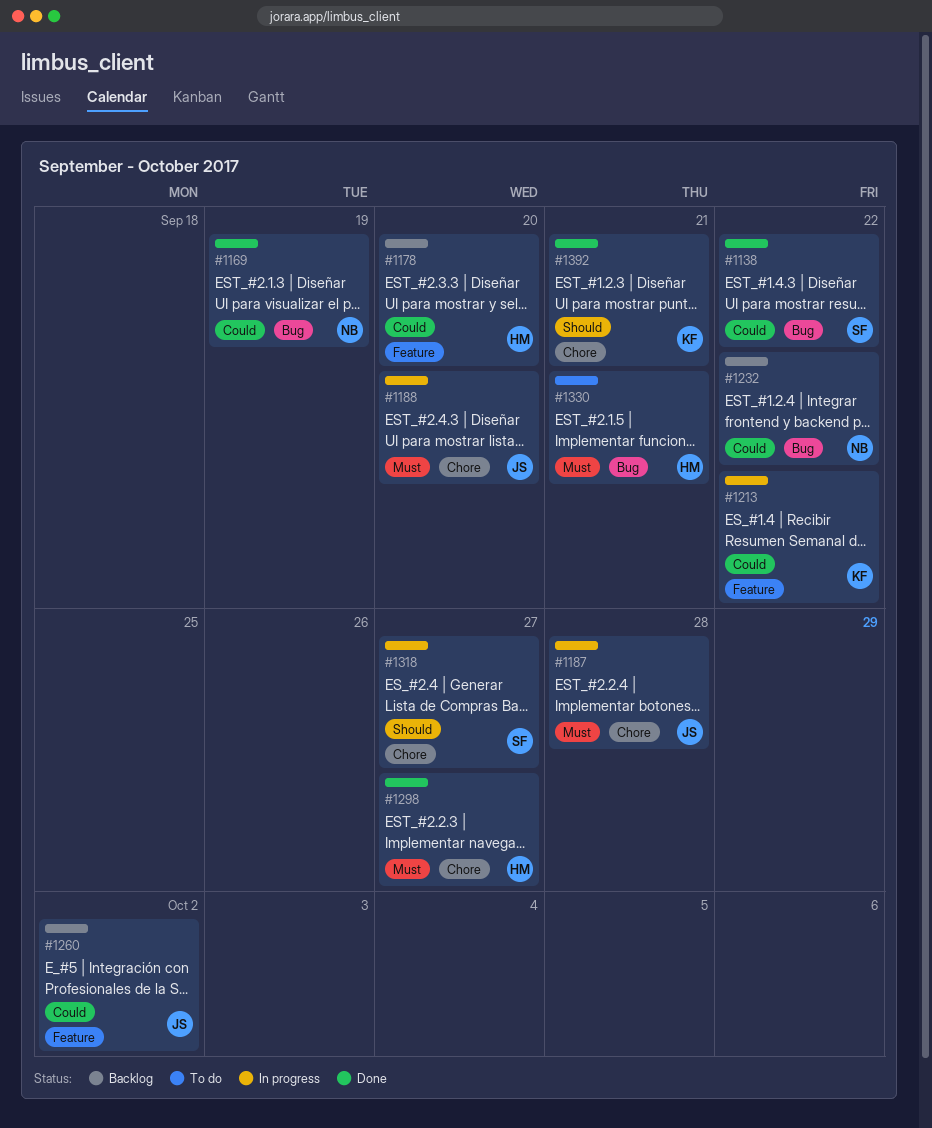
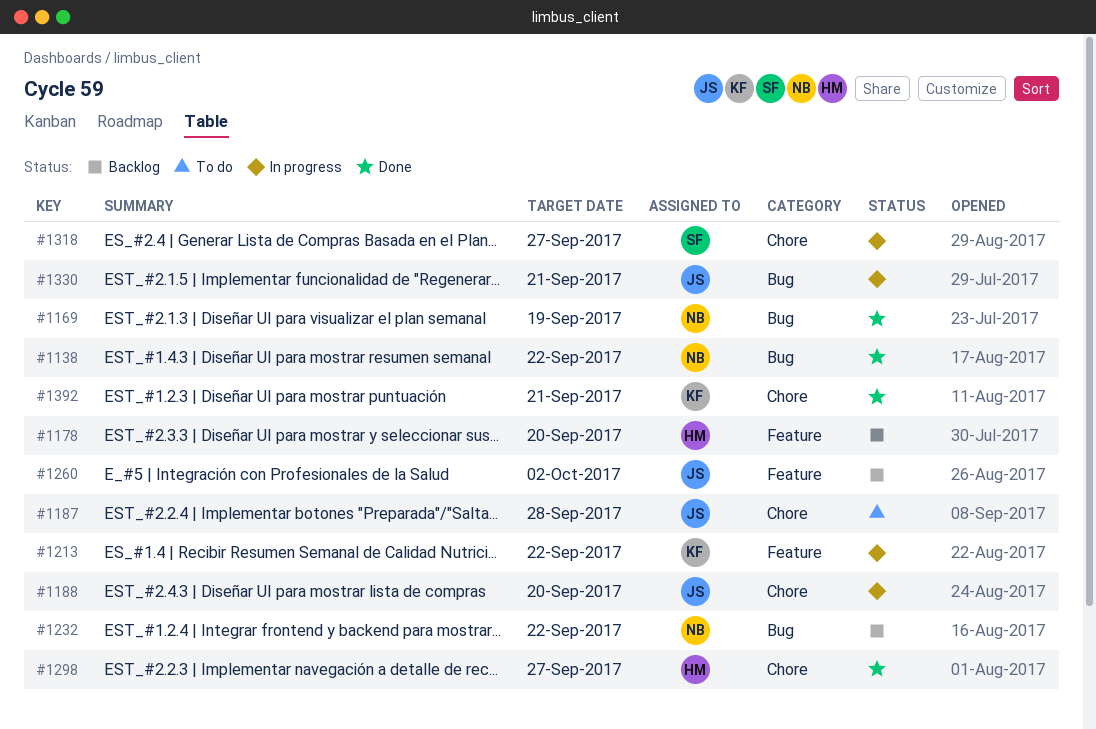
#1138, owner: SF -> NB
#1187, status: In progress -> To do
#1330, status: To do -> In progress
#1330, owner: HM -> JS

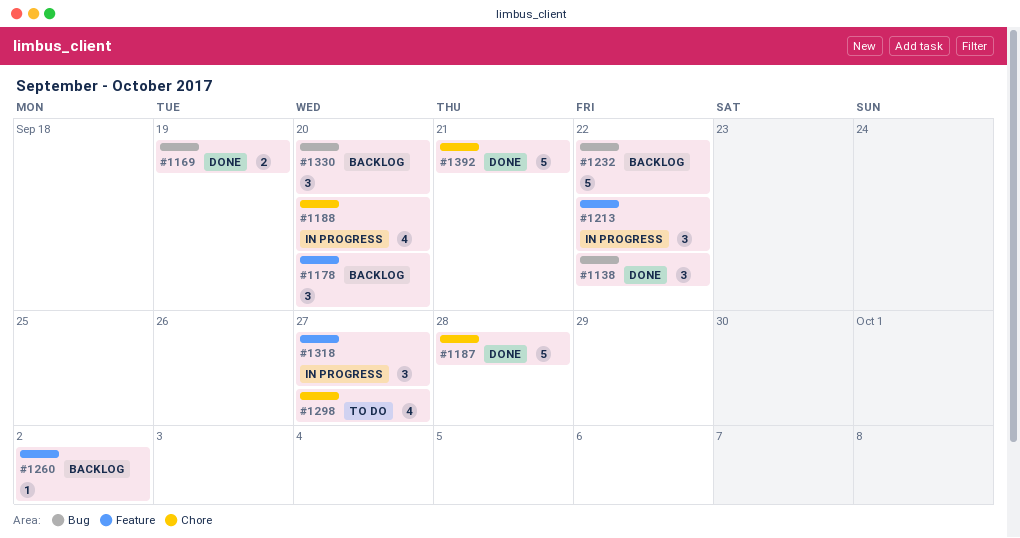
#1187, status: To do -> Done
#1298, status: Done -> To do
#1318, label: Chore -> Feature
#1330, status: In progress -> Backlog
#1330, due: Sep 21 -> Sep 20

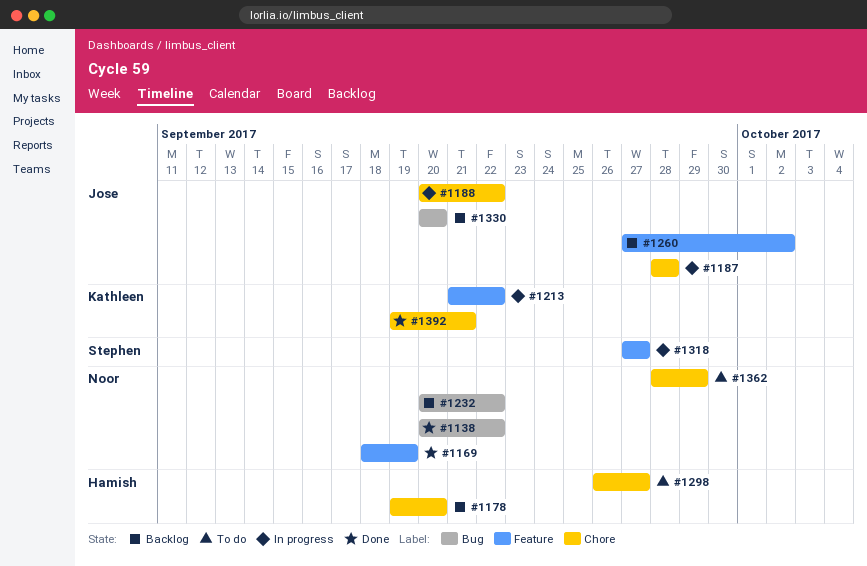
#1169, label: Bug -> Feature
#1178, label: Feature -> Chore
#1187, status: Done -> In progress
#1188, due: Sep 20 -> Sep 22
#1362: none -> present

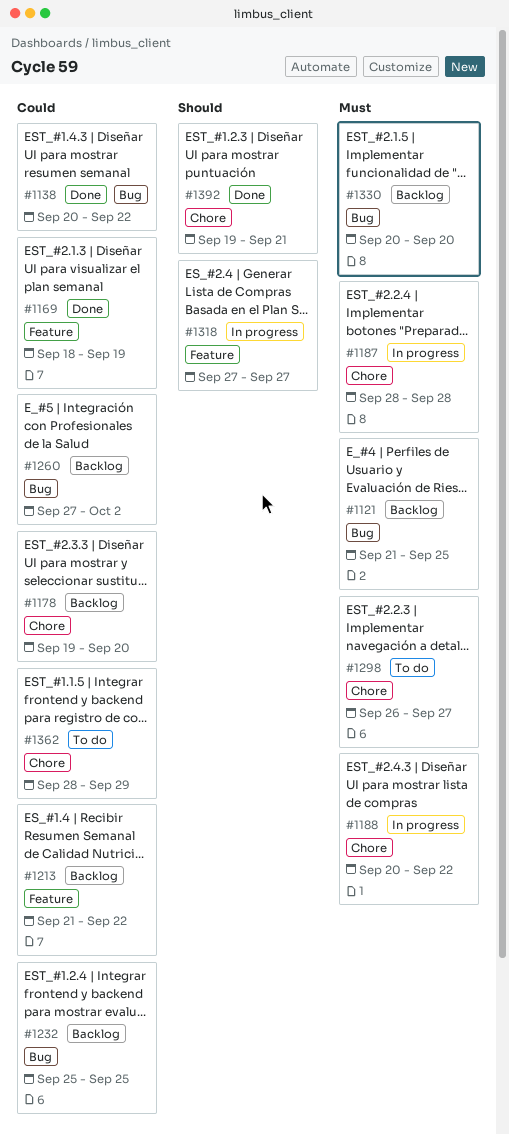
#1121: none -> present
#1213, status: In progress -> Backlog
#1232, start: Sep 20 -> Sep 25
#1232, due: Sep 22 -> Sep 25
#1260, label: Feature -> Bug

